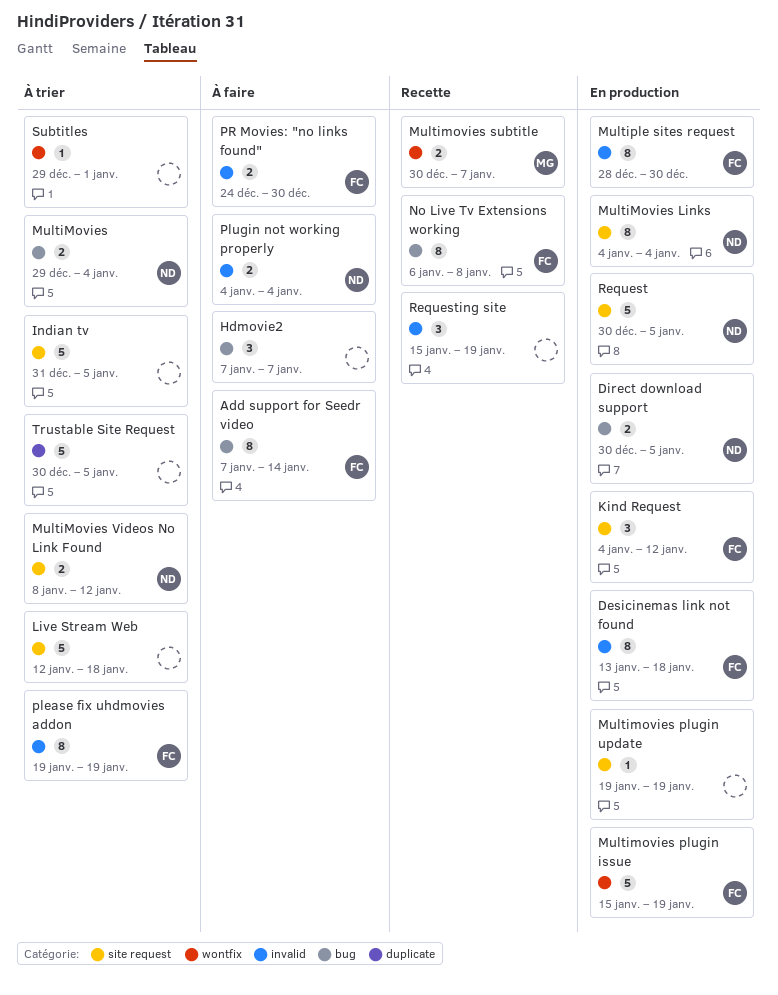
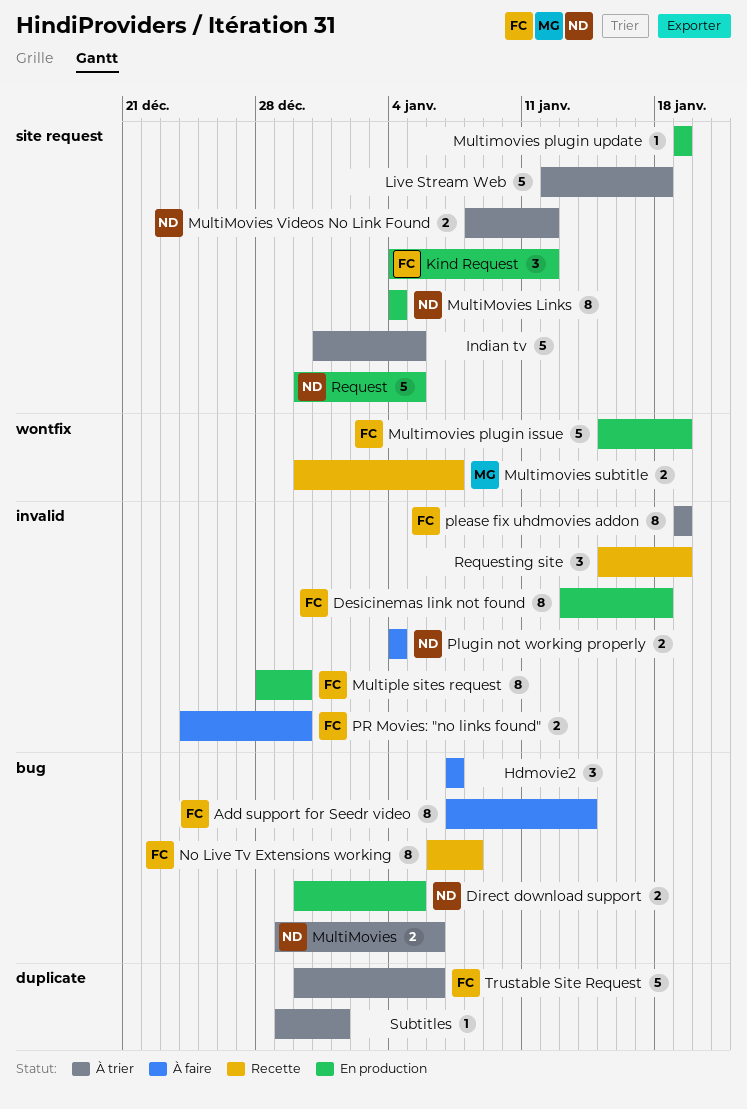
MultiMovies, due: Jan 4 -> Jan 6
Subtitles, label: wontfix -> duplicate
Trustable Site Request, owner: none -> FC
Trustable Site Request, due: Jan 5 -> Jan 6

